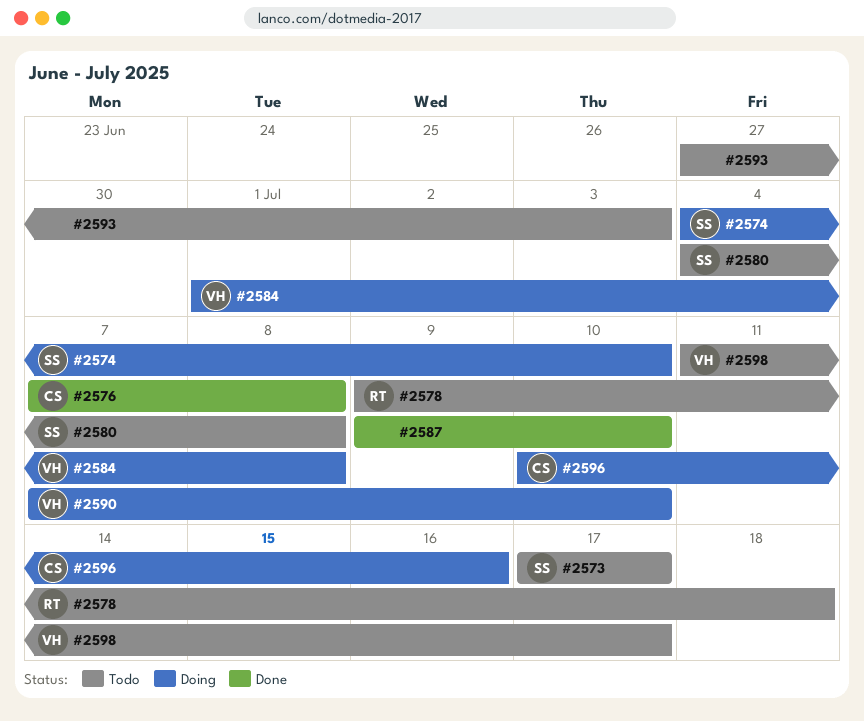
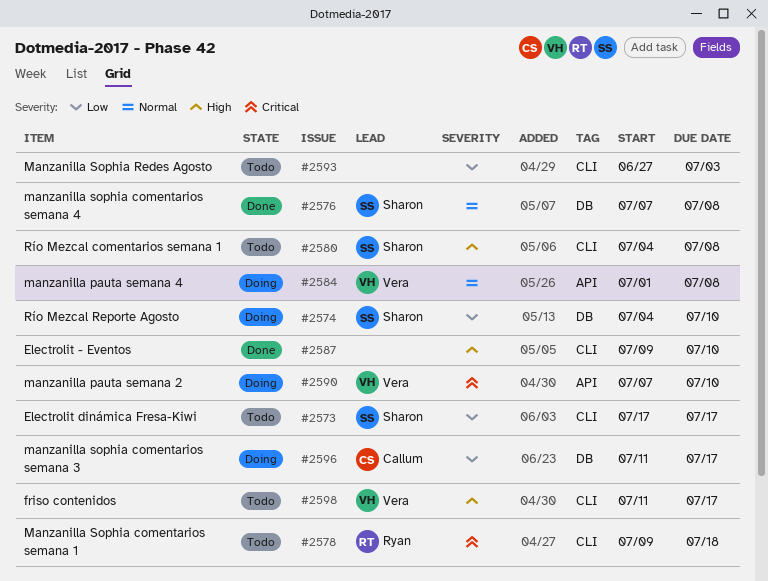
#2576, owner: Callum -> Sharon
#2596, start: Jul 10 -> Jul 11
#2596, due: Jul 16 -> Jul 17

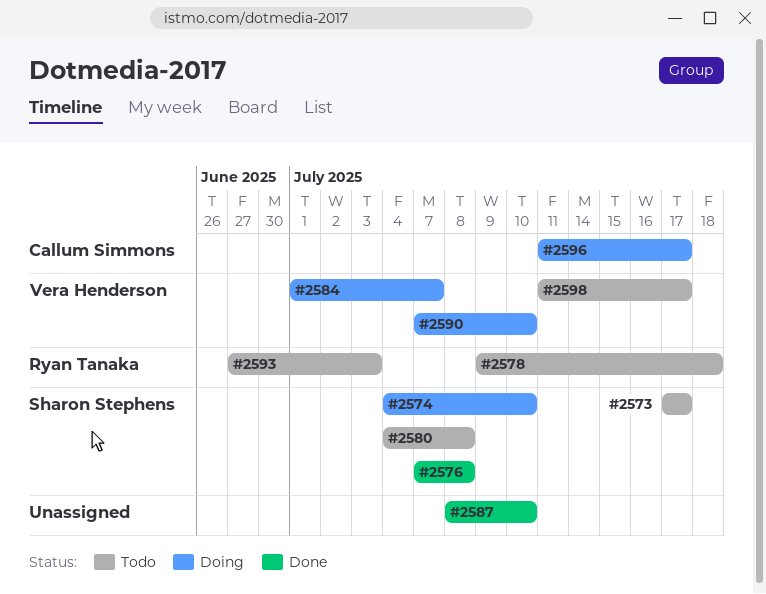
#2584, due: Jul 8 -> Jul 7
#2587, start: Jul 9 -> Jul 8
#2593, owner: none -> Ryan Tanaka

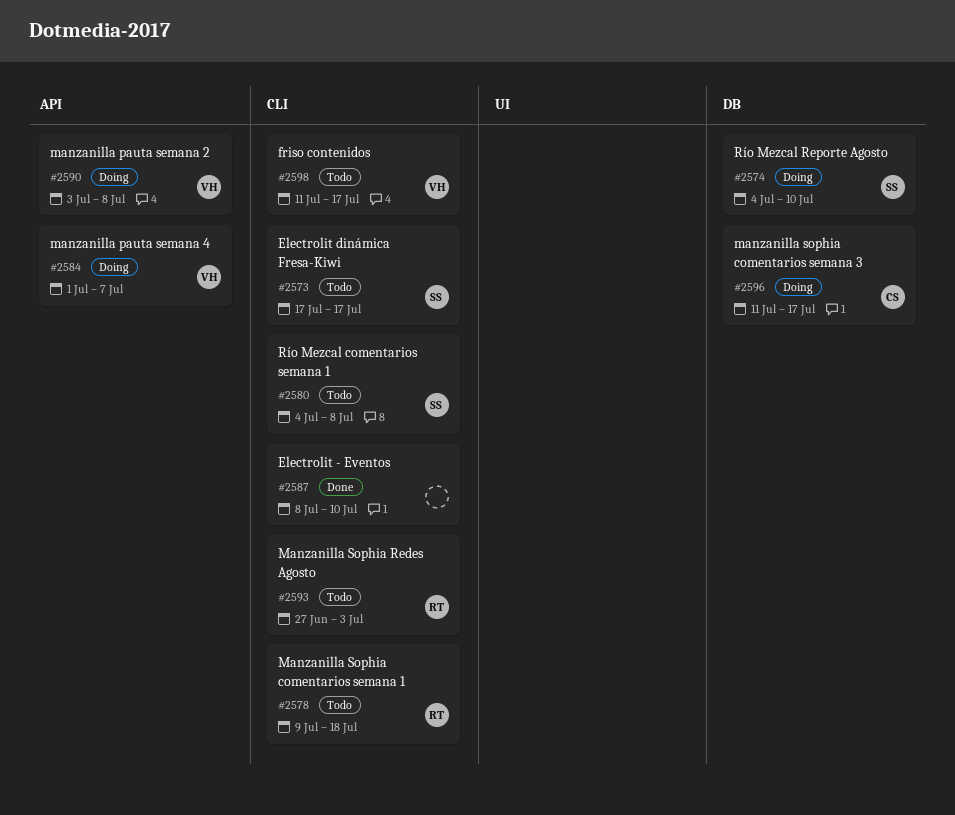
#2576: present -> none
#2590, start: Jul 7 -> Jul 3
#2590, due: Jul 10 -> Jul 8

